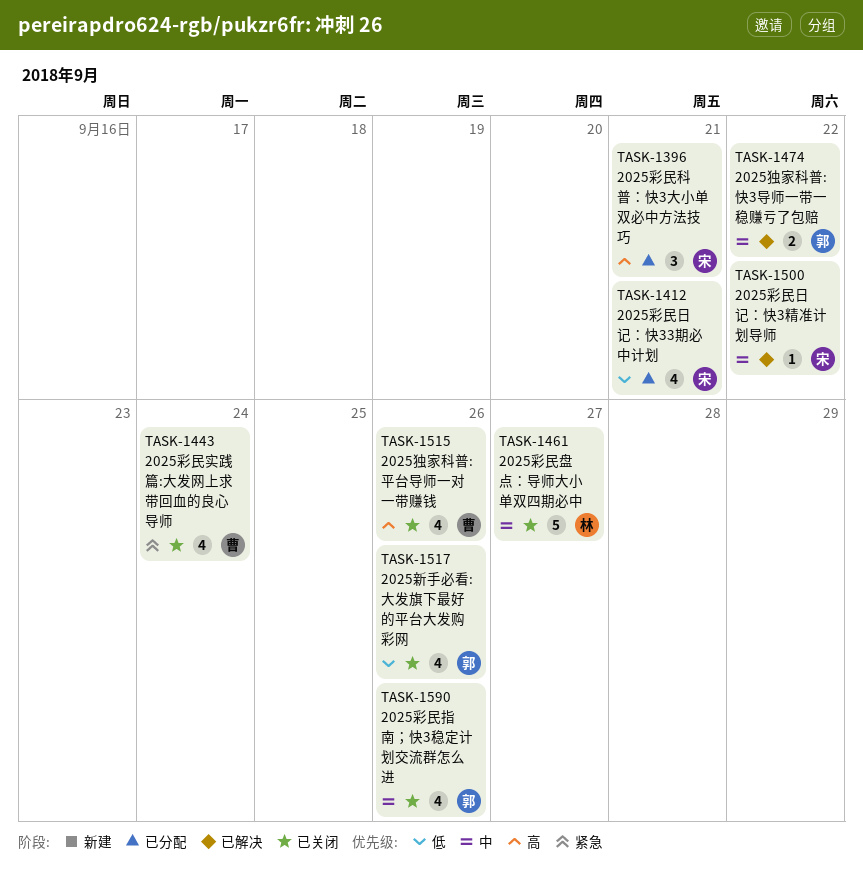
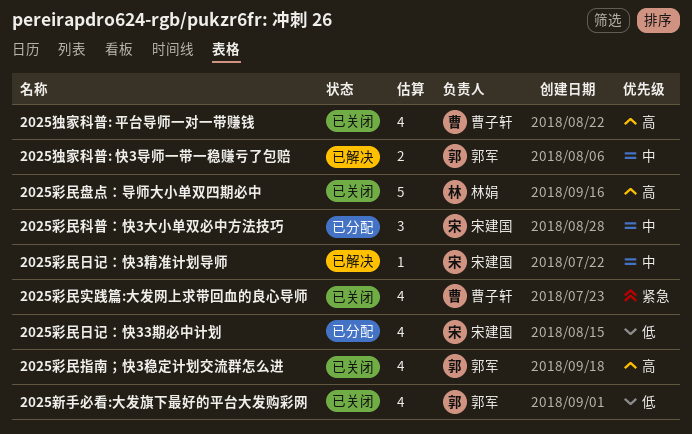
2025彩民指南；快3稳定计划交流群怎么进, priority: 中 -> 高
2025彩民盘点：导师大小单双四期必中, priority: 中 -> 高
2025彩民科普：快3大小单双必中方法技巧, priority: 高 -> 中

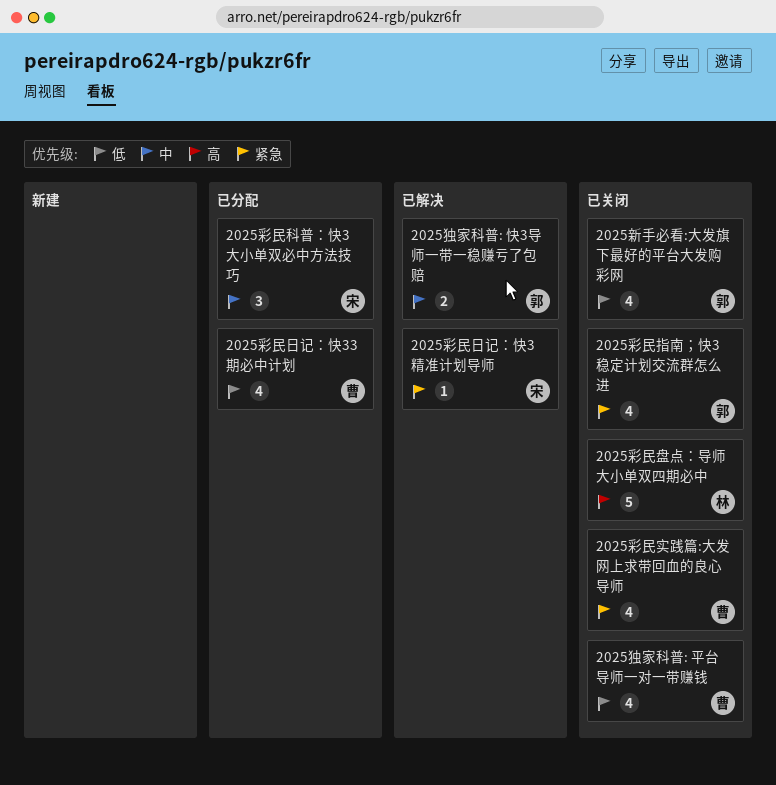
2025彩民指南；快3稳定计划交流群怎么进, priority: 高 -> 紧急
2025彩民日记：快33期必中计划, owner: 宋建国 -> 曹子轩
2025彩民日记：快3精准计划导师, priority: 中 -> 紧急
2025独家科普: 平台导师一对一带赚钱, priority: 高 -> 低

